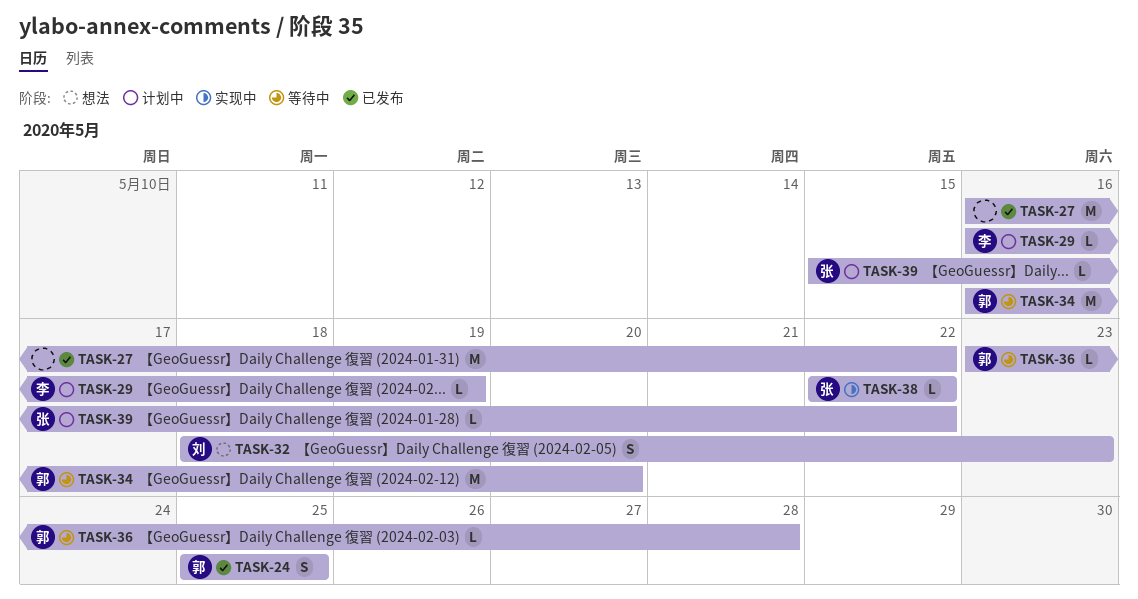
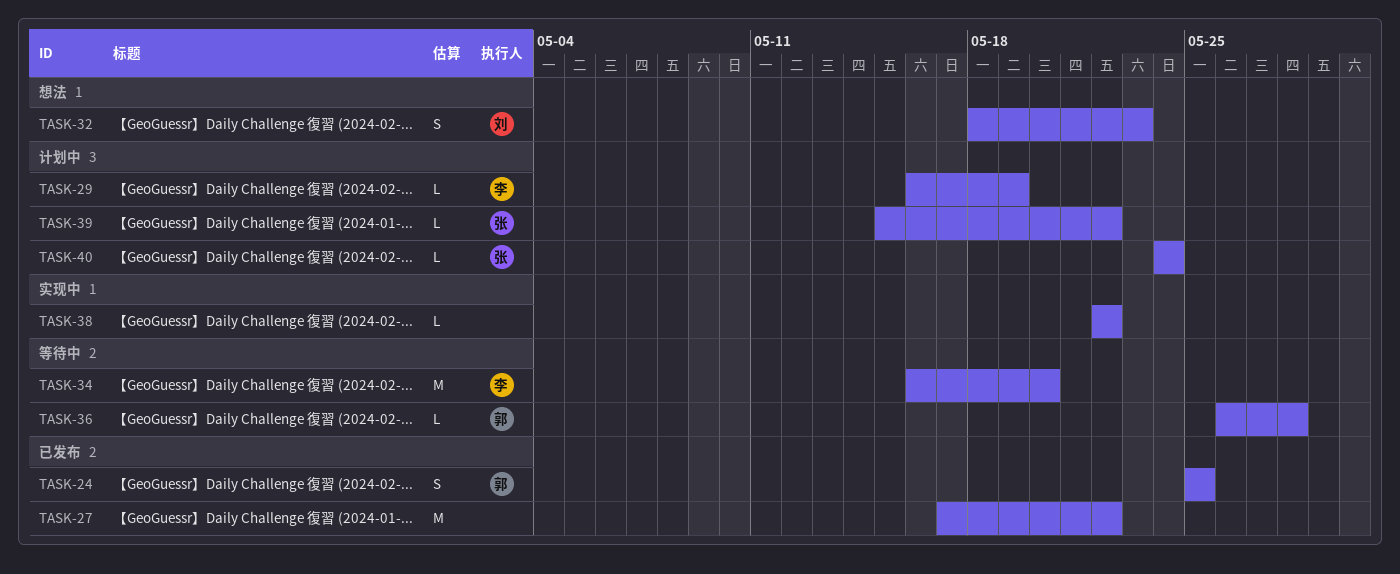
TASK-27, start: May 16 -> May 17
TASK-34, owner: 郭 -> 李
TASK-36, start: May 23 -> May 26
TASK-38, owner: 张 -> none
TASK-40: none -> present

